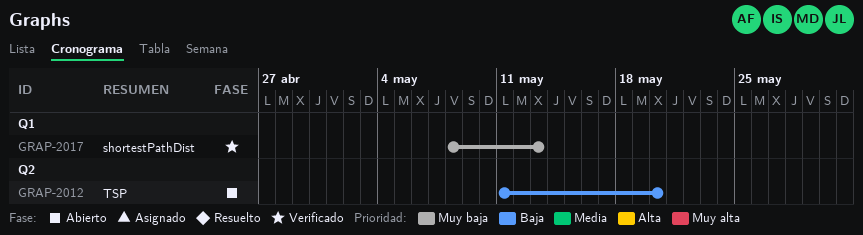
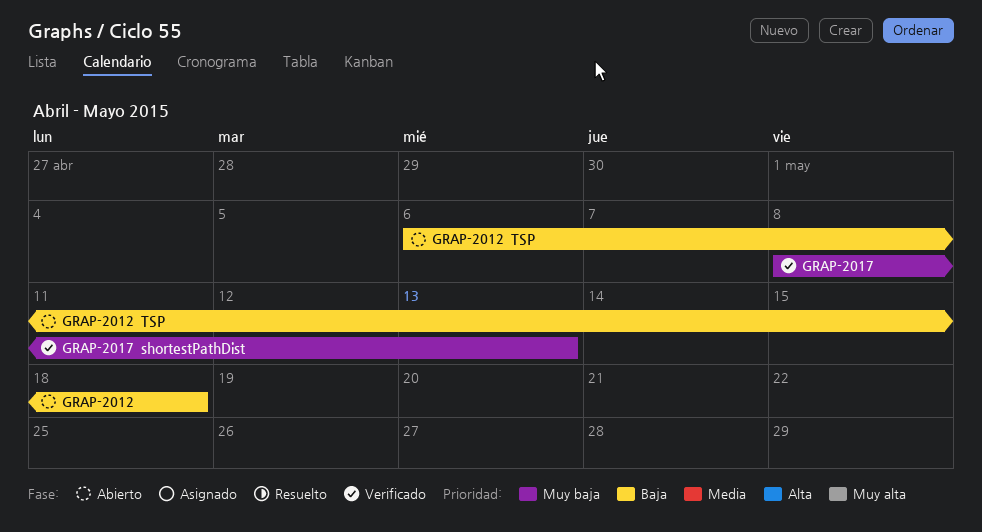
GRAP-2012, start: May 11 -> May 6
GRAP-2012, due: May 20 -> May 18

